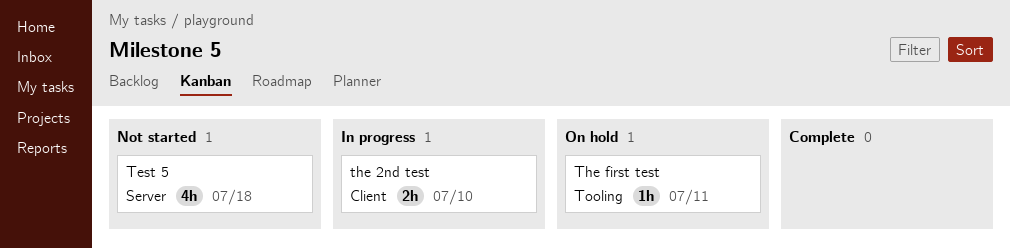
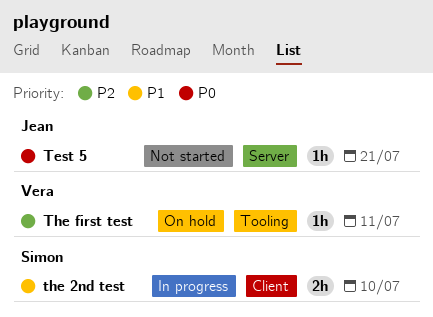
Test 5, estimate: 4h -> 1h
Test 5, due: Jul 18 -> Jul 21

